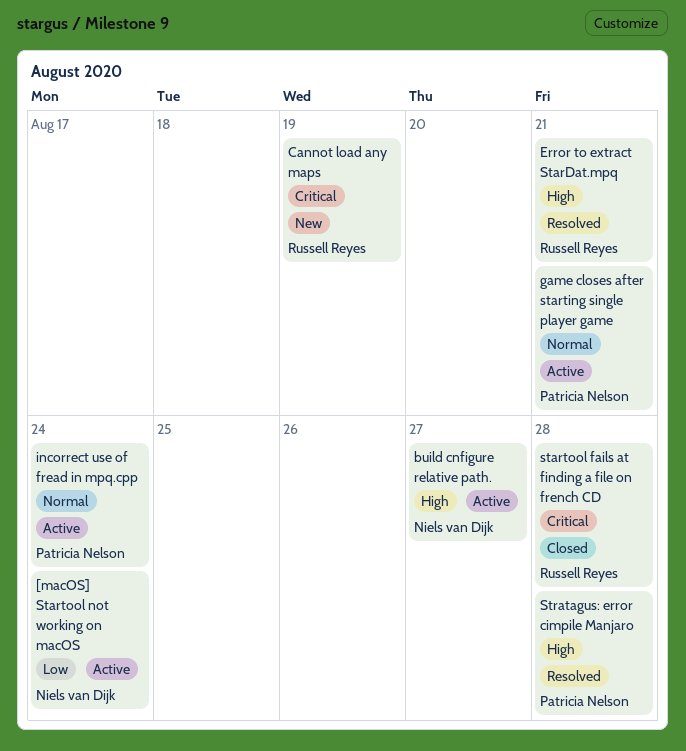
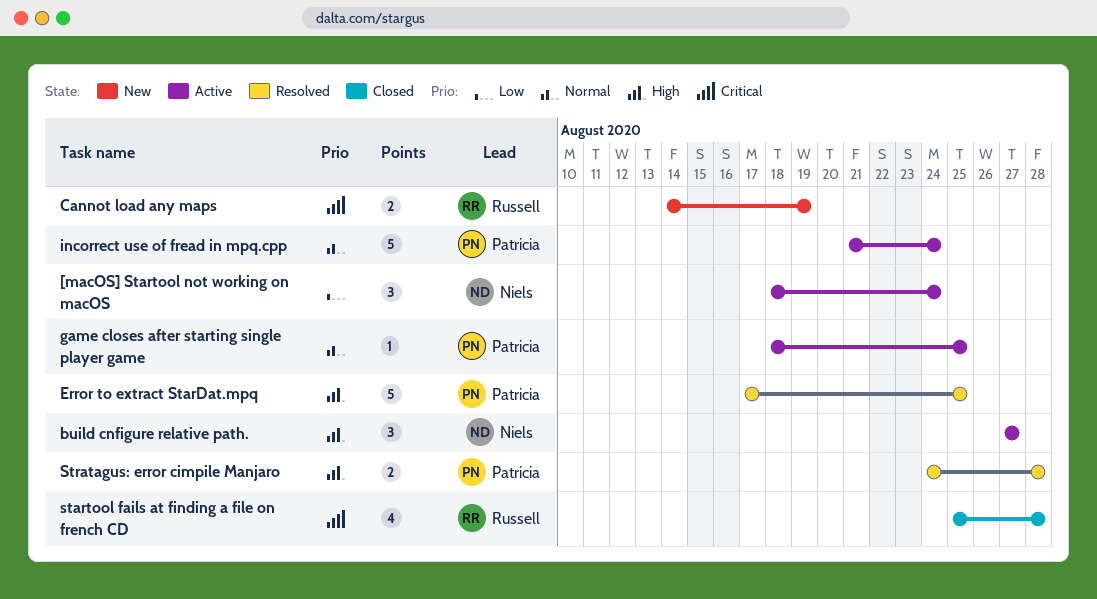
Error to extract StarDat.mpq, owner: Russell Reyes -> Patricia Nelson
Error to extract StarDat.mpq, due: Aug 21 -> Aug 25
game closes after starting single player game, due: Aug 21 -> Aug 25

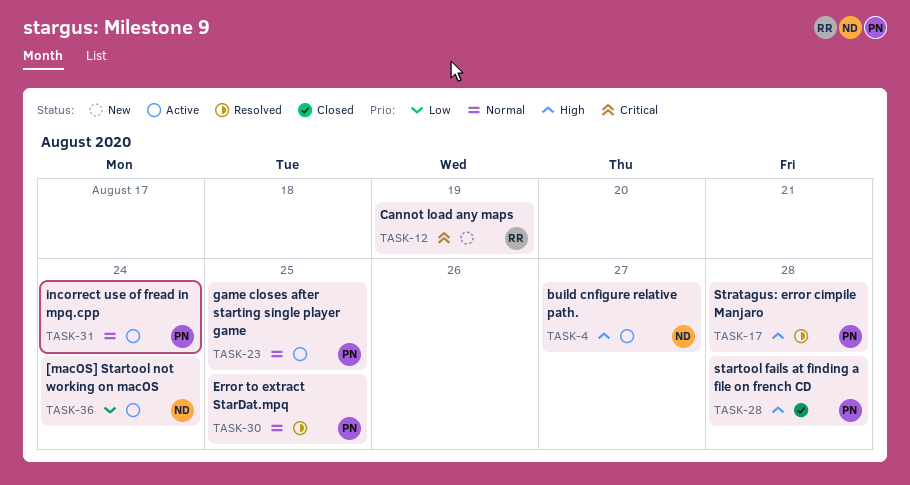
Error to extract StarDat.mpq, priority: High -> Normal
startool fails at finding a file on french CD, owner: Russell -> Patricia
startool fails at finding a file on french CD, priority: Critical -> High

